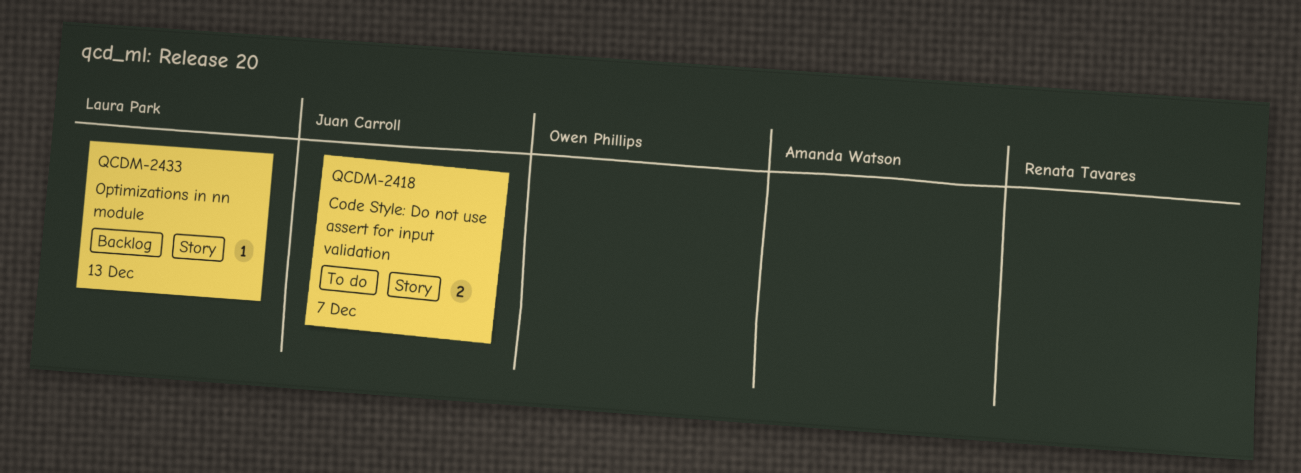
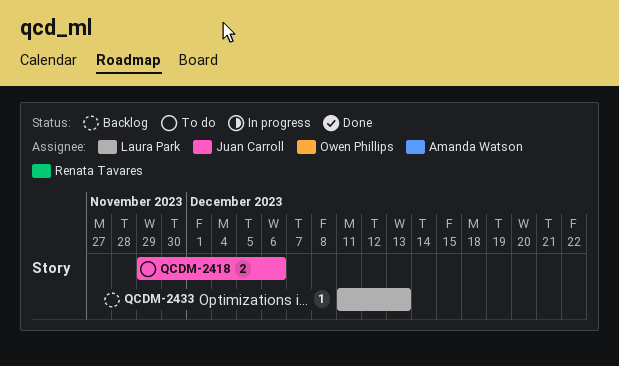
QCDM-2418, due: Dec 7 -> Dec 6

